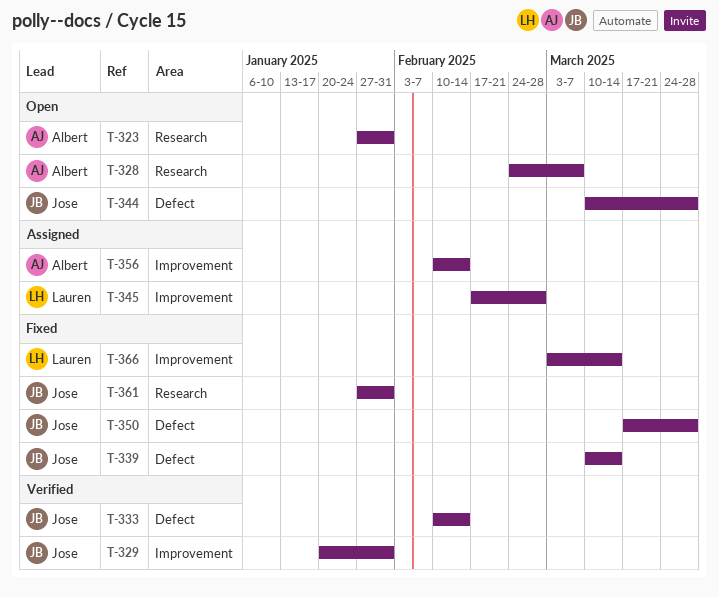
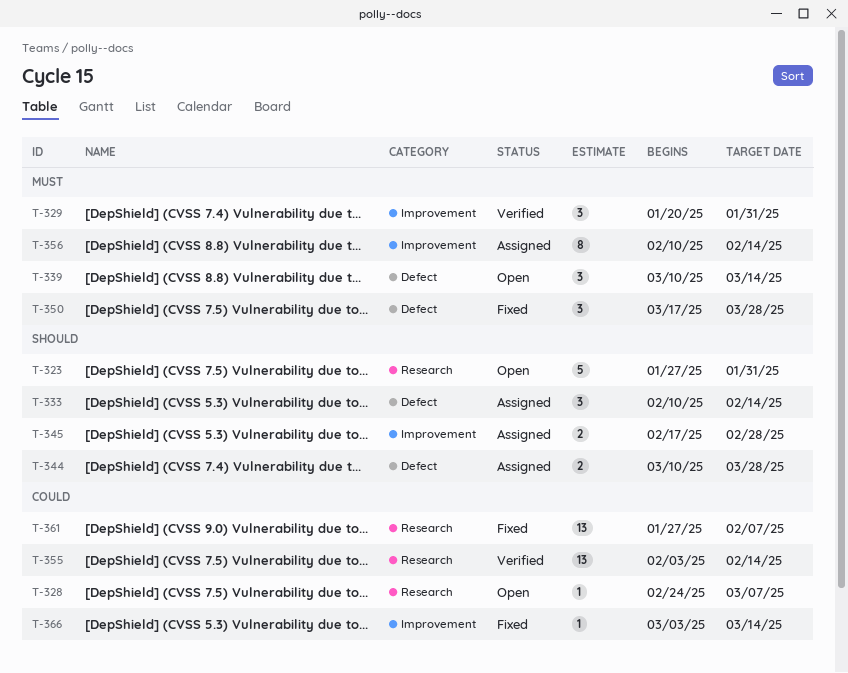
T-333, status: Verified -> Assigned
T-339, status: Fixed -> Open
T-344, status: Open -> Assigned
T-355: none -> present
T-361, due: Jan 31 -> Feb 7

